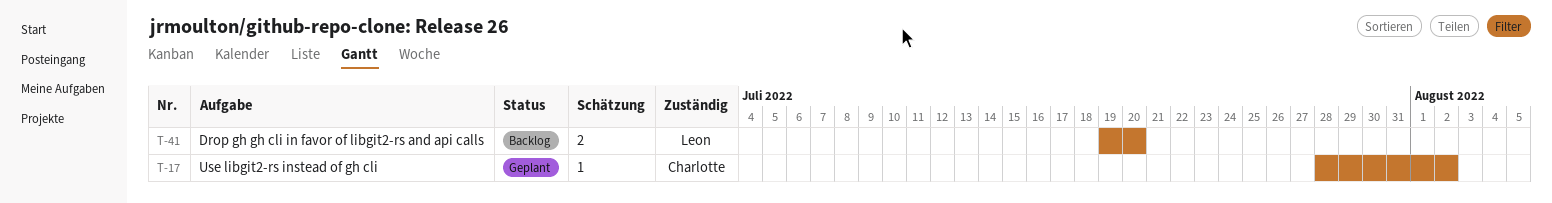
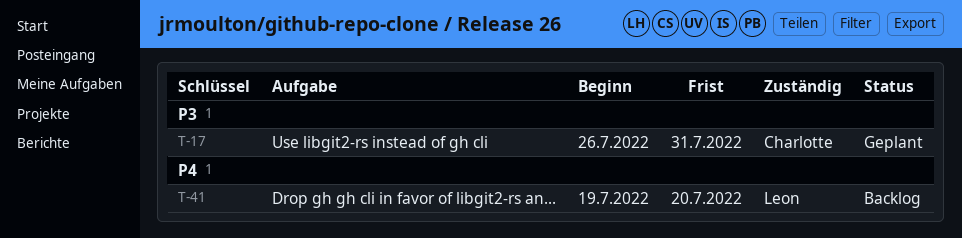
T-17, start: Jul 28 -> Jul 26
T-17, due: Aug 2 -> Jul 31

